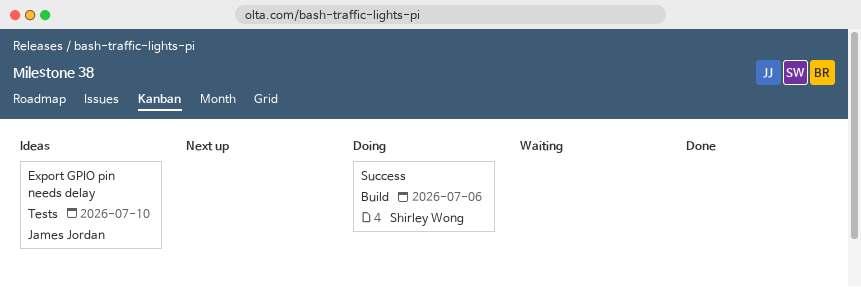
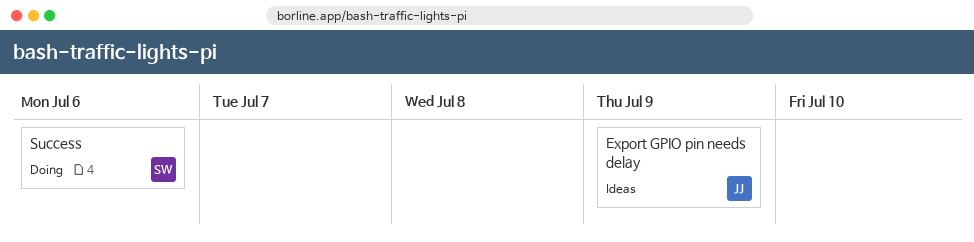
Export GPIO pin needs delay, due: Jul 10 -> Jul 9

